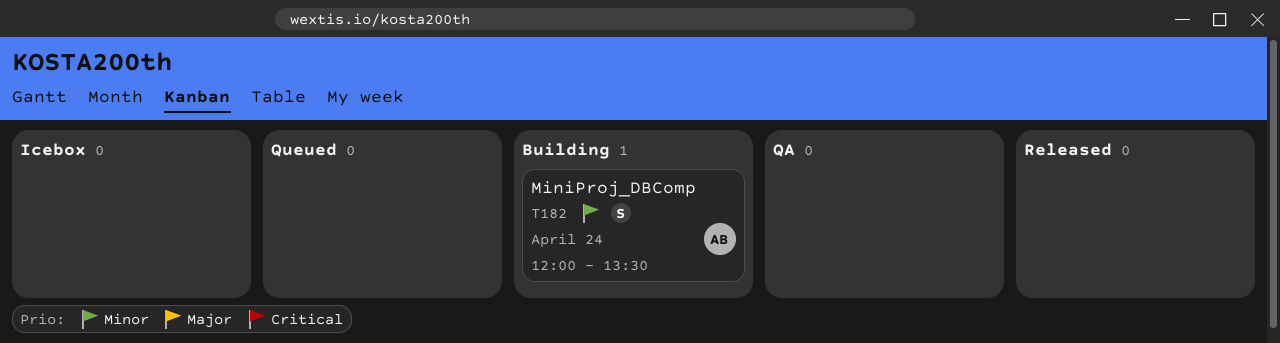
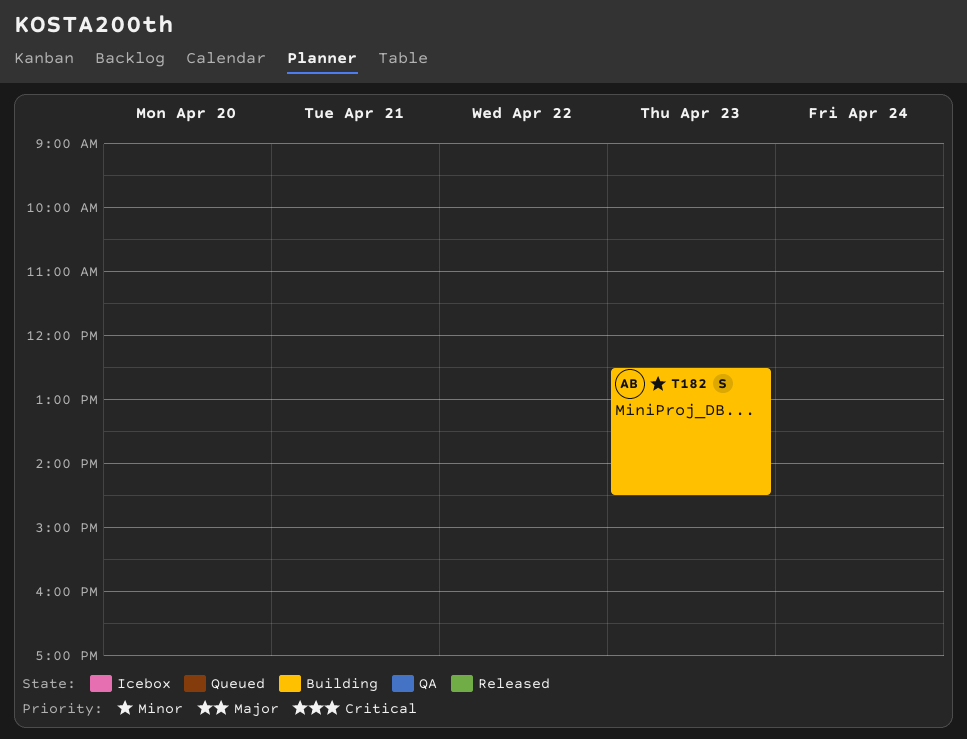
T182, day: Apr 24 -> Apr 23
T182, begins: 12:00 -> 12:30
T182, ends: 13:30 -> 14:30

